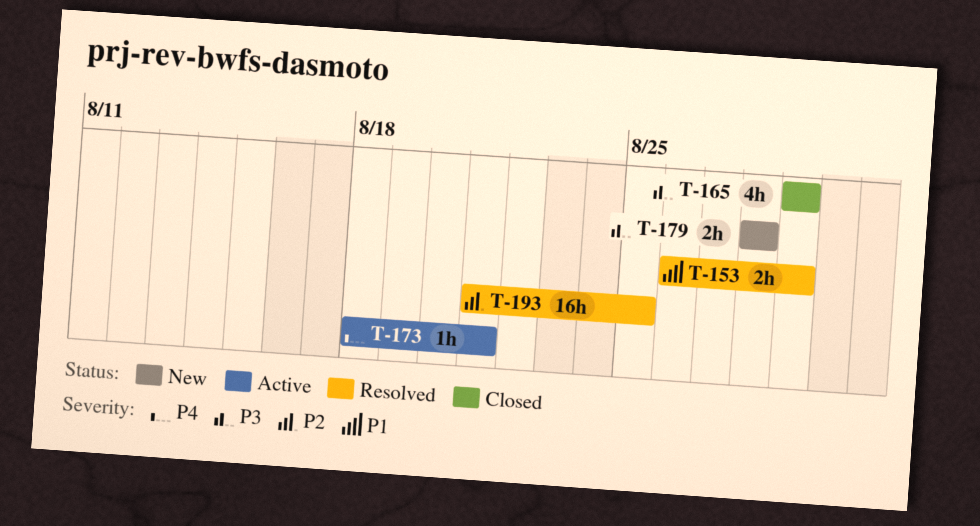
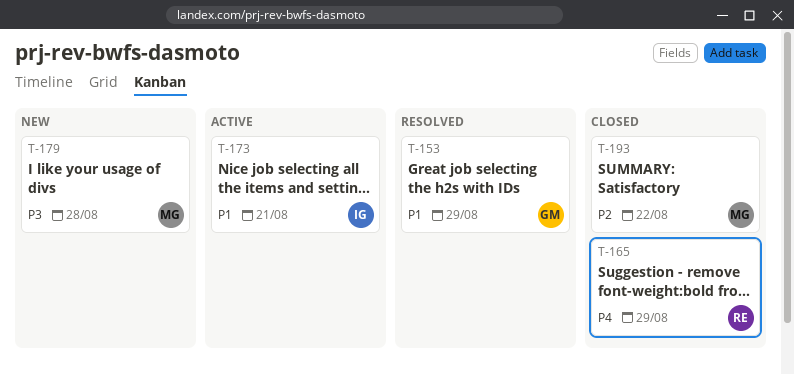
T-165, priority: P3 -> P4
T-173, priority: P4 -> P1
T-193, status: Resolved -> Closed
T-193, due: Aug 25 -> Aug 22

